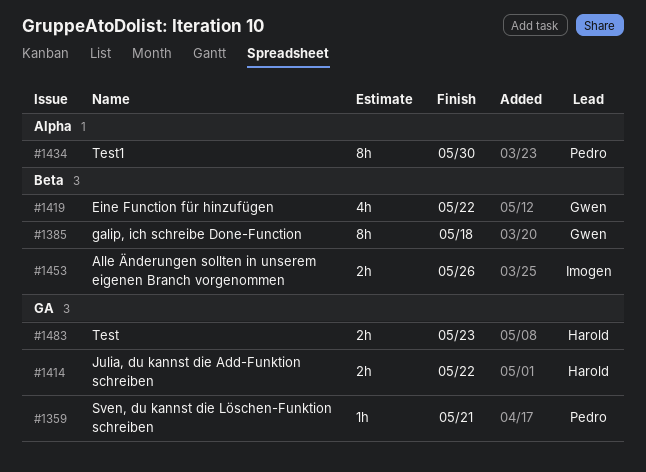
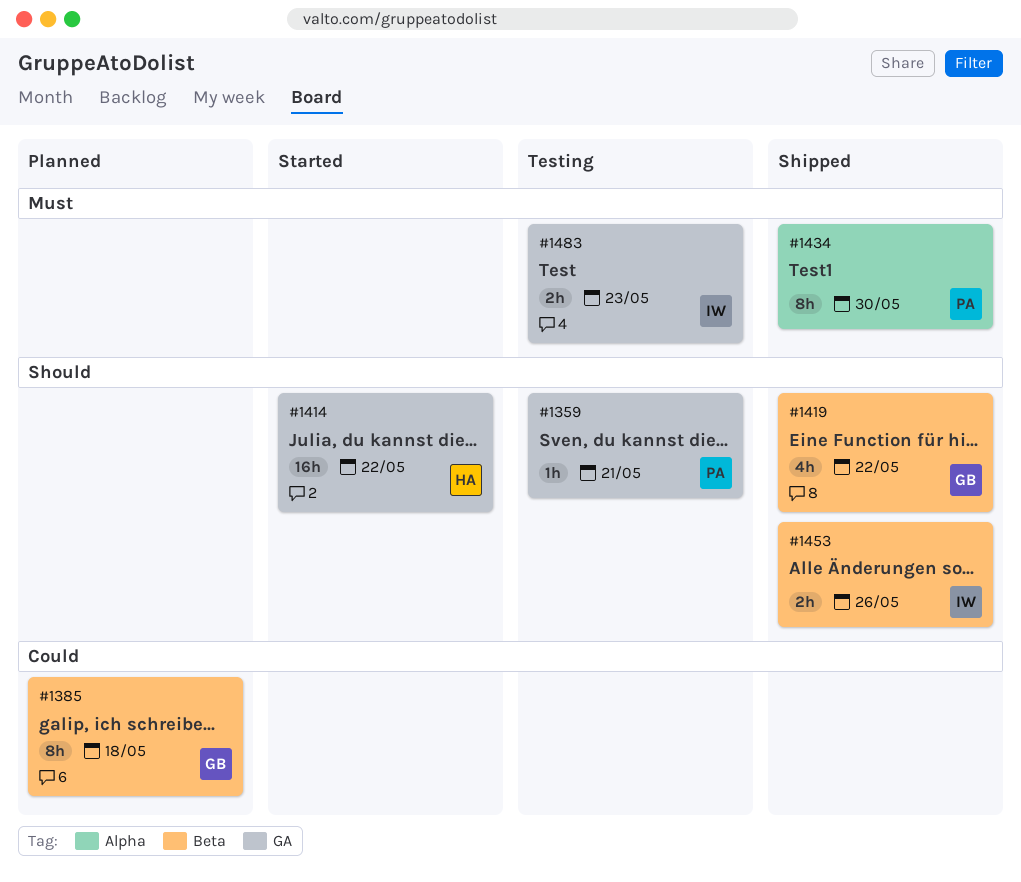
#1414, estimate: 2h -> 16h
#1483, owner: Harold -> Imogen

